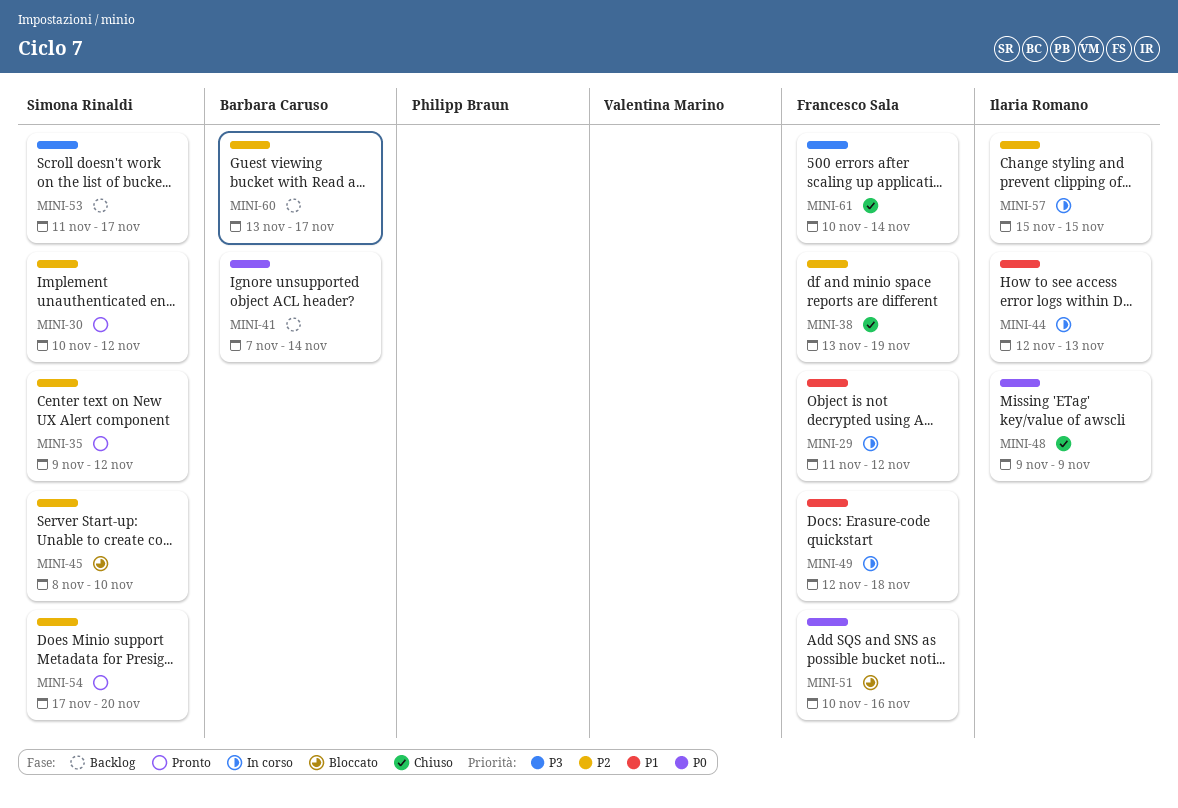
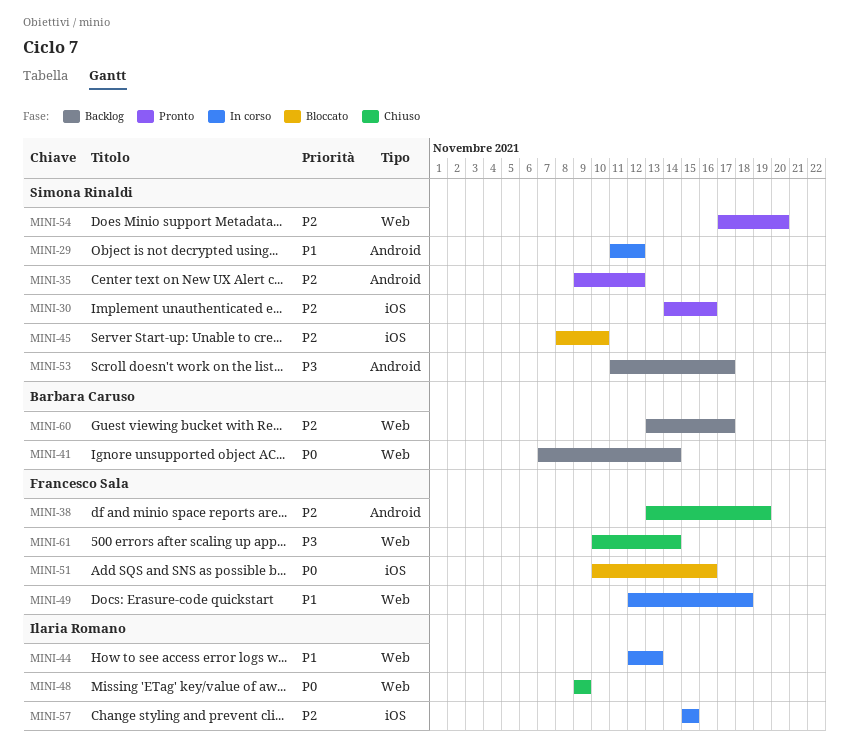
MINI-29, owner: Francesco Sala -> Simona Rinaldi
MINI-30, start: Nov 10 -> Nov 14
MINI-30, due: Nov 12 -> Nov 16

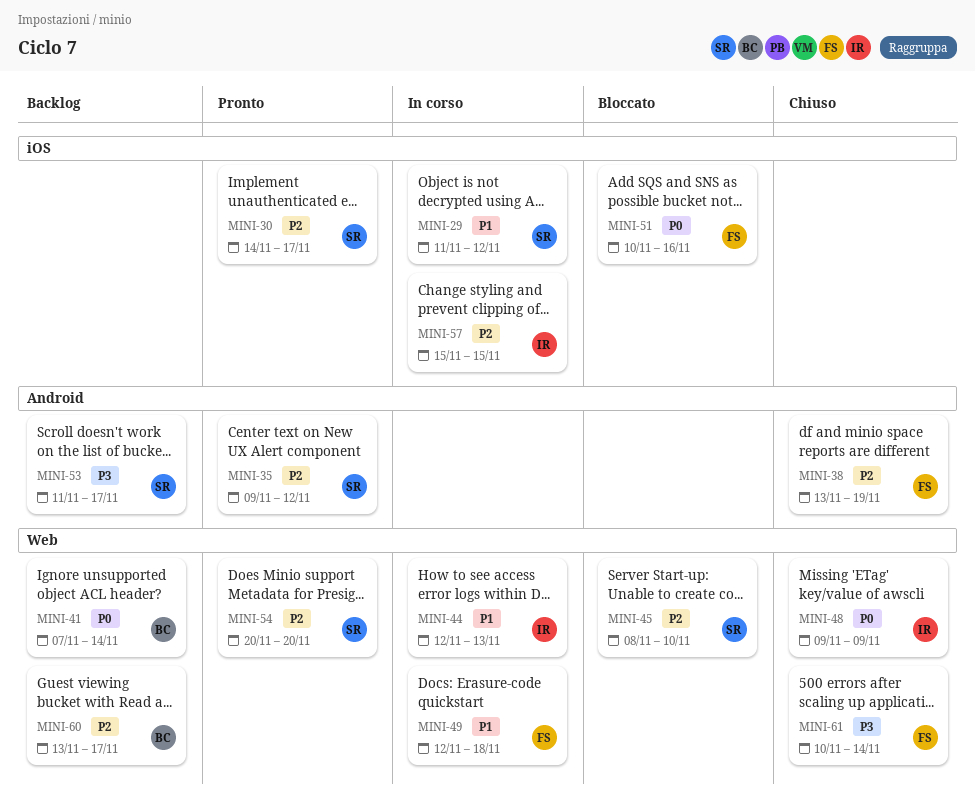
MINI-29, label: Android -> iOS
MINI-30, due: Nov 16 -> Nov 17
MINI-45, label: iOS -> Web
MINI-54, start: Nov 17 -> Nov 20

